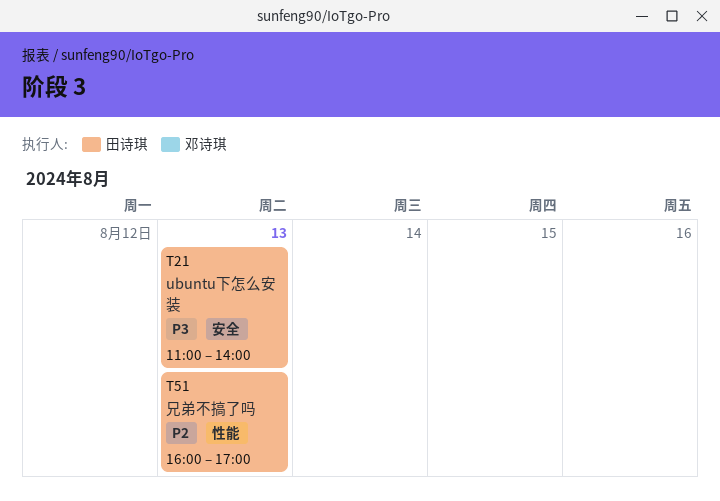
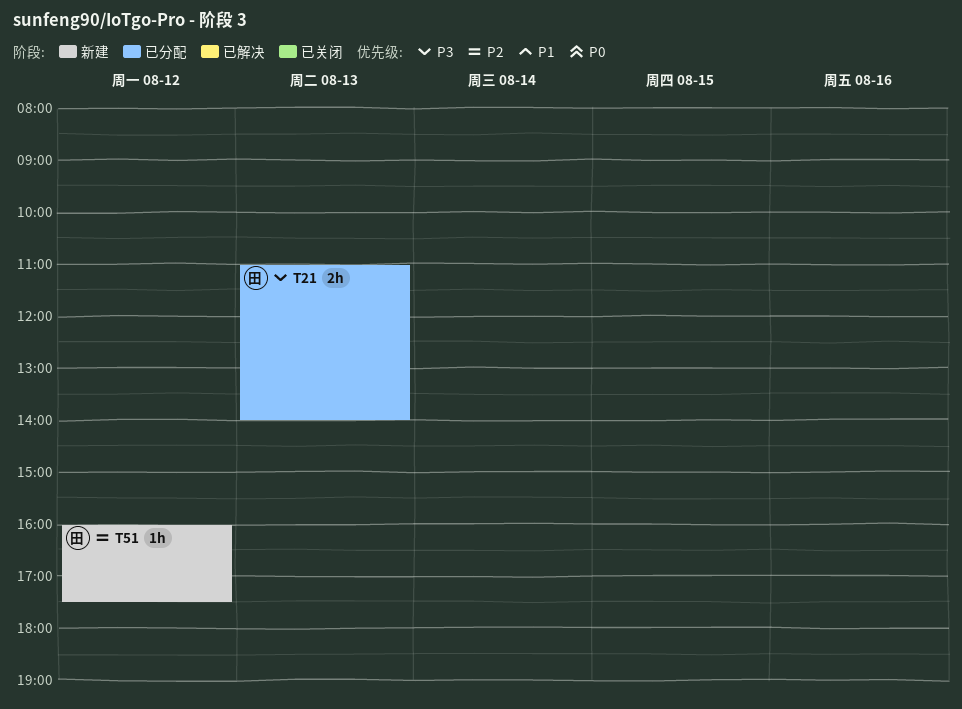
T51, day: Aug 13 -> Aug 12
T51, ends: 17:00 -> 17:30

